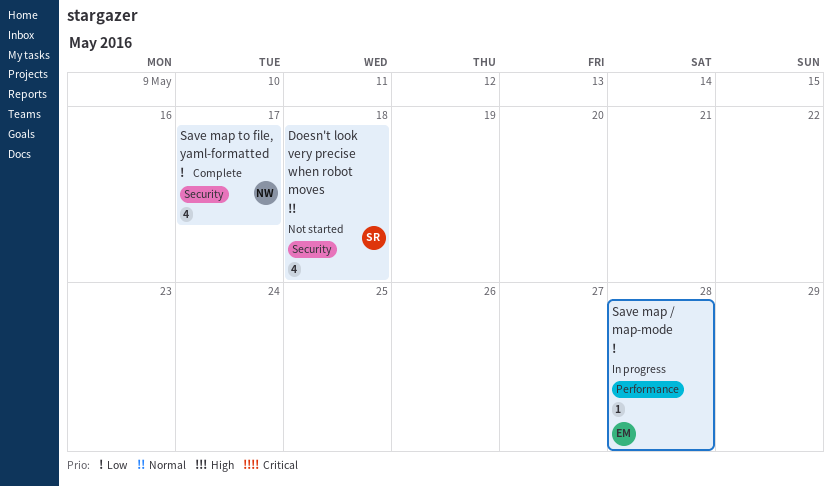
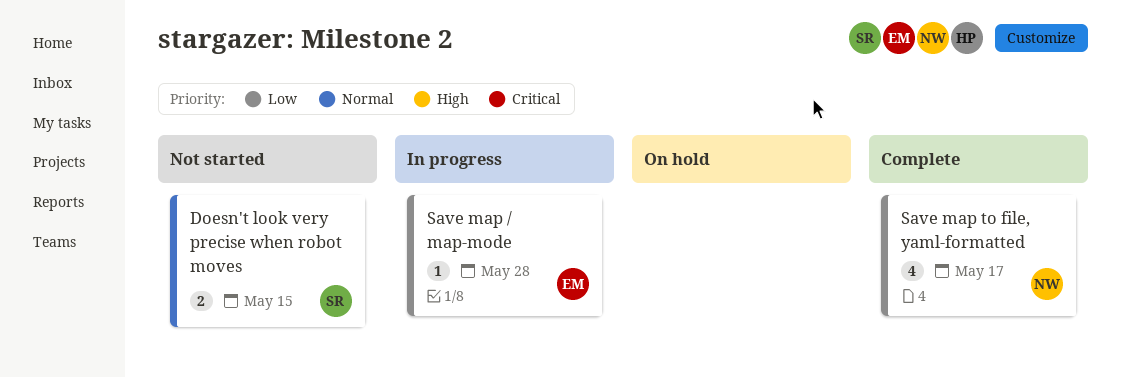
Doesn't look very precise when robot moves, estimate: 4 -> 2
Doesn't look very precise when robot moves, due: May 18 -> May 15

